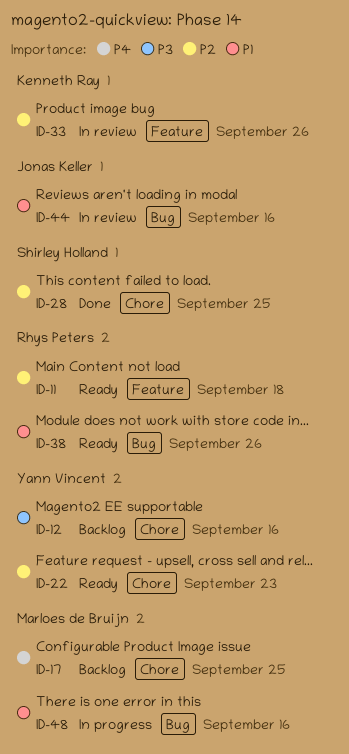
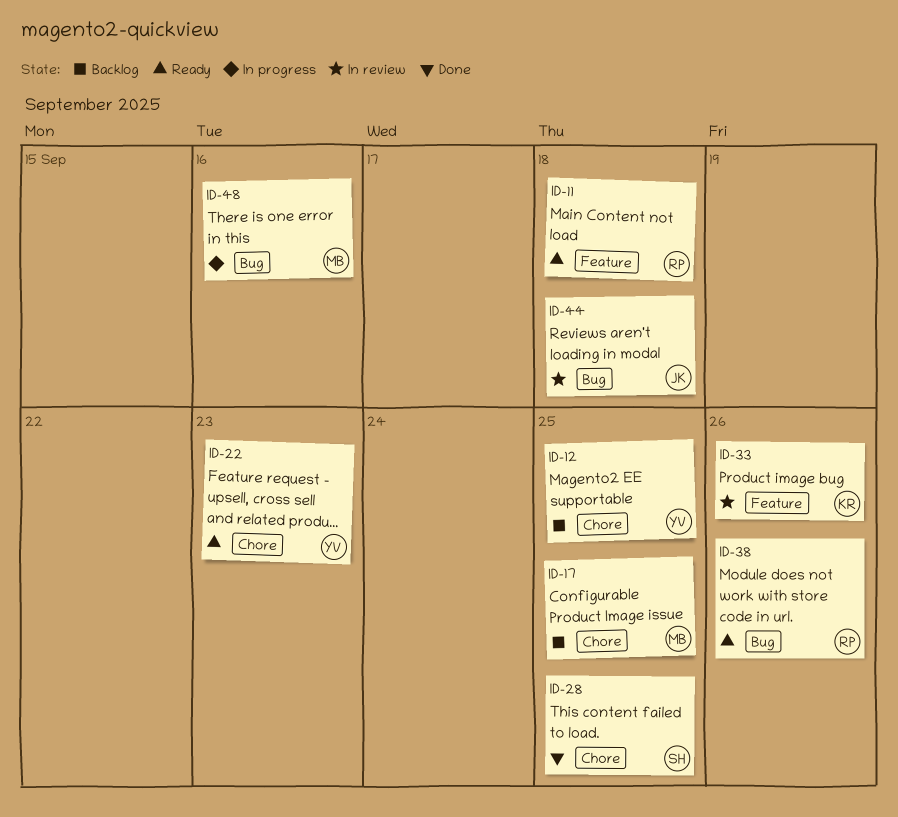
ID-12, due: Sep 16 -> Sep 25
ID-44, due: Sep 16 -> Sep 18

